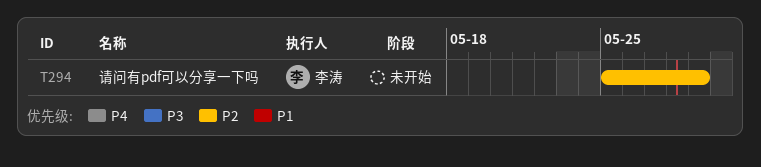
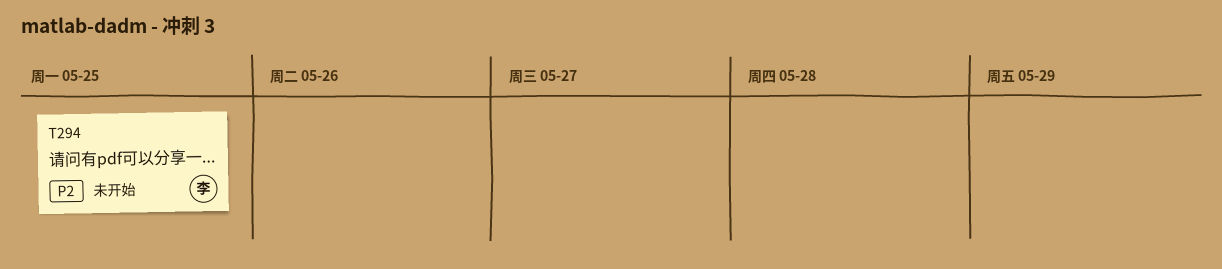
T294, due: May 29 -> May 25

